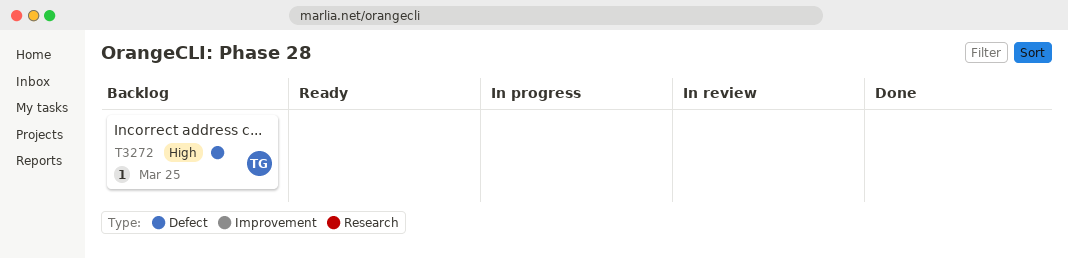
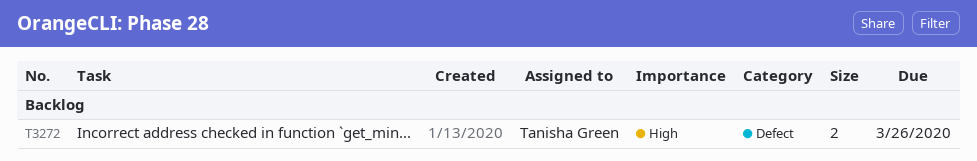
T3272, estimate: 1 -> 2
T3272, due: Mar 25 -> Mar 26

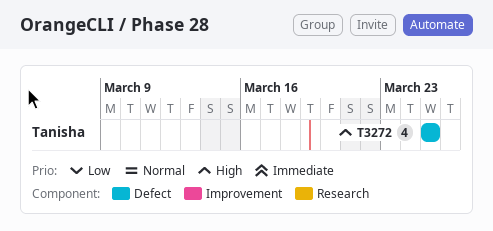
T3272, estimate: 2 -> 4
T3272, due: Mar 26 -> Mar 25

